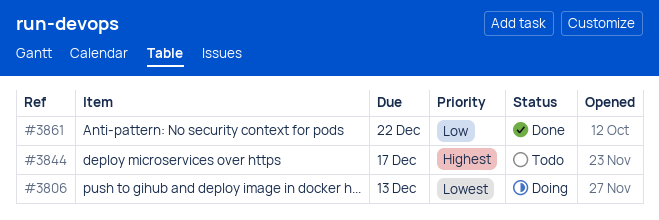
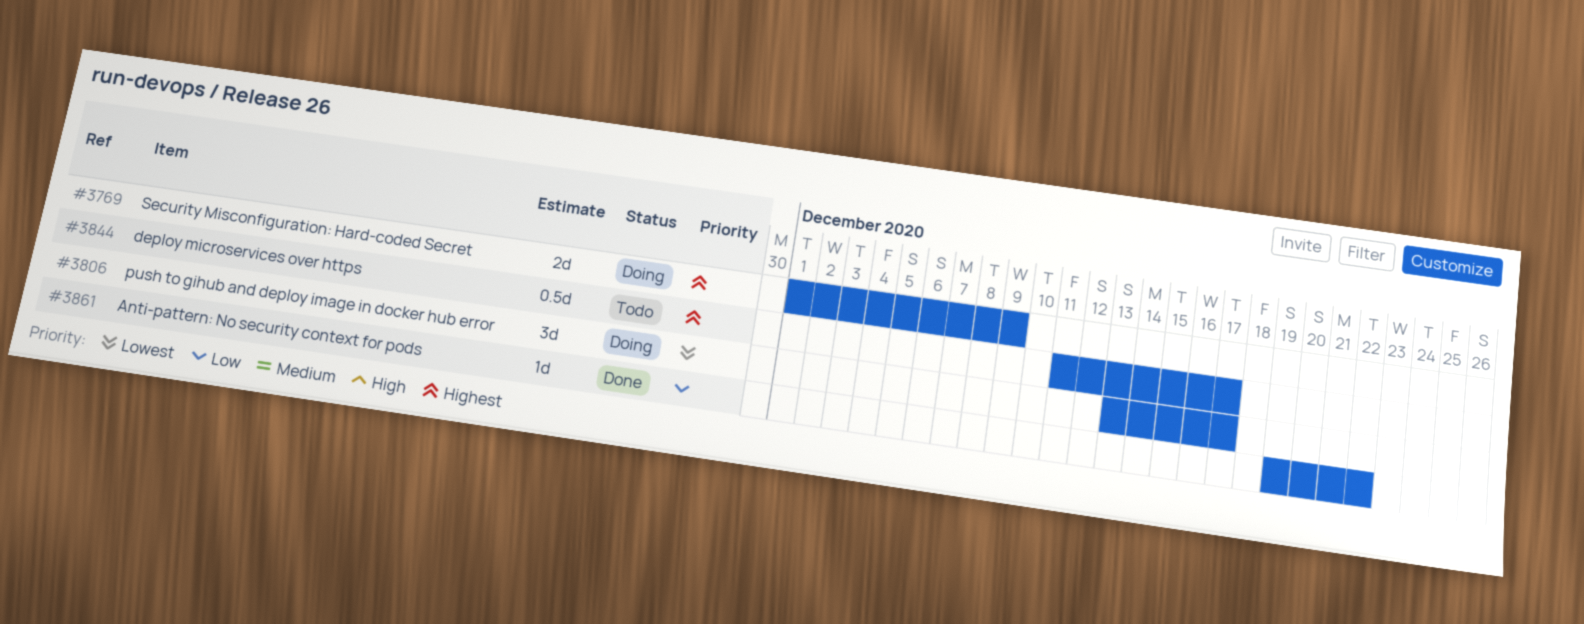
#3769: none -> present
#3806, due: Dec 13 -> Dec 17

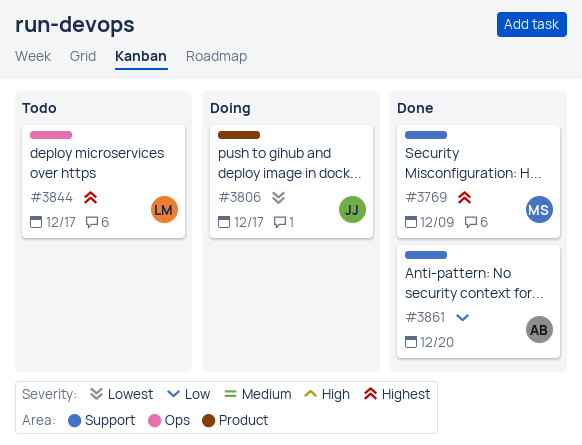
#3769, status: Doing -> Done
#3861, due: Dec 22 -> Dec 20

